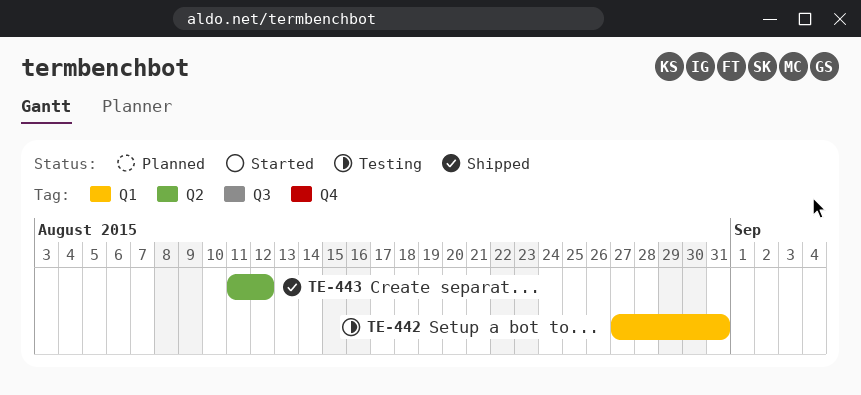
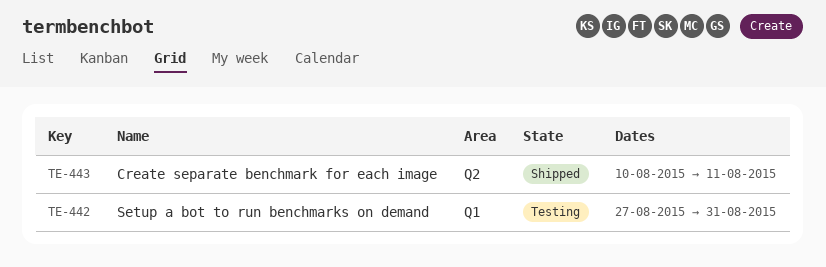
TE-443, start: Aug 11 -> Aug 10
TE-443, due: Aug 12 -> Aug 11

